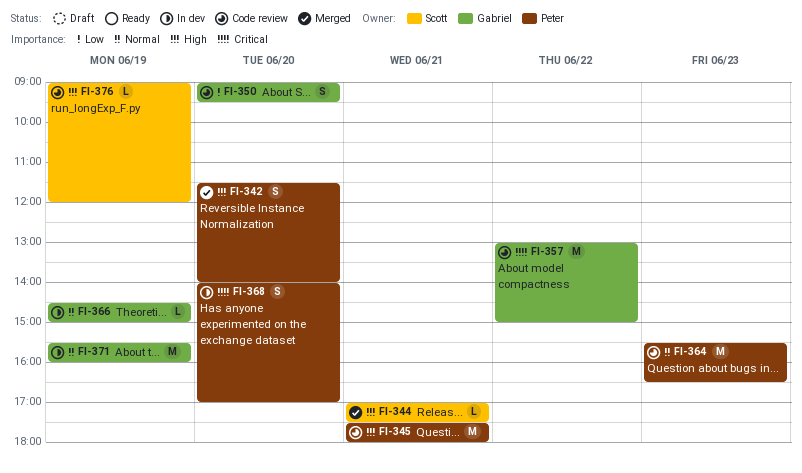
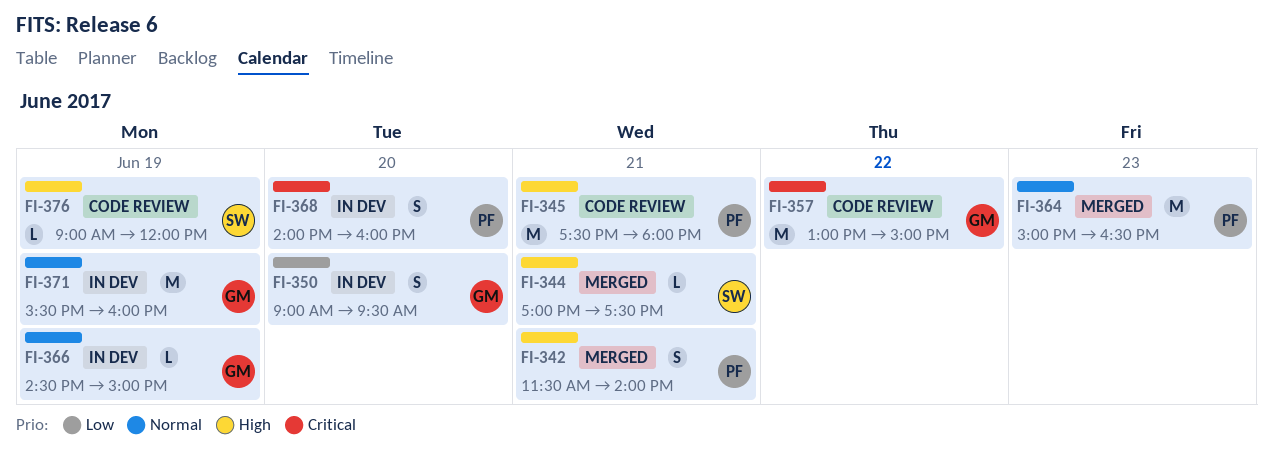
FI-342, day: Jun 20 -> Jun 21
FI-350, status: Code review -> In dev
FI-364, status: Code review -> Merged
FI-364, begins: 15:30 -> 15:00
FI-368, ends: 17:00 -> 16:00

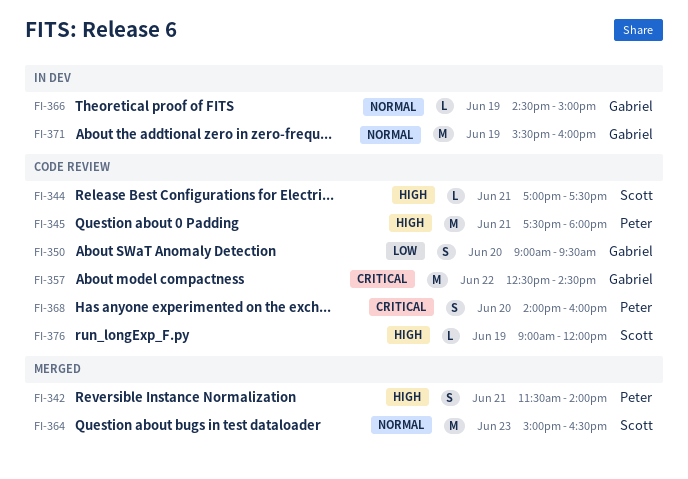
FI-344, status: Merged -> Code review
FI-350, status: In dev -> Code review
FI-357, begins: 13:00 -> 12:30
FI-357, ends: 15:00 -> 14:30
FI-364, owner: Peter -> Scott
FI-368, status: In dev -> Code review

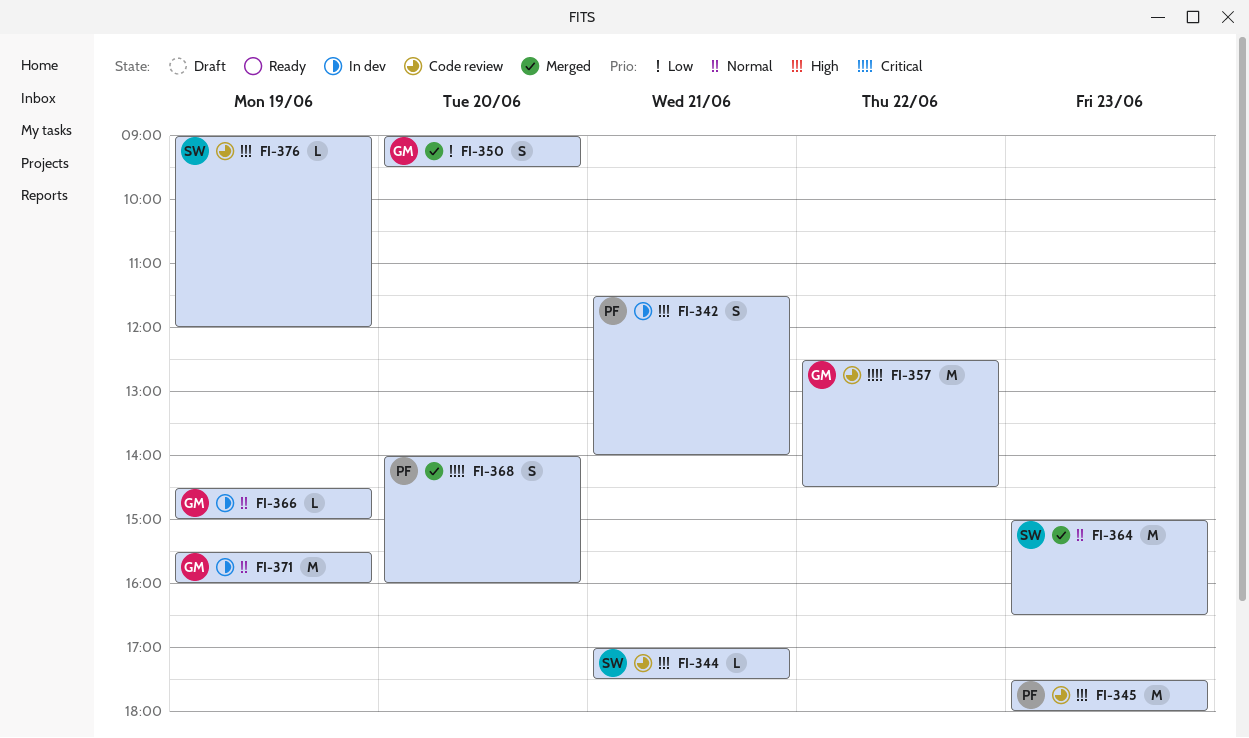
FI-342, status: Merged -> In dev
FI-345, day: Jun 21 -> Jun 23
FI-350, status: Code review -> Merged
FI-368, status: Code review -> Merged

